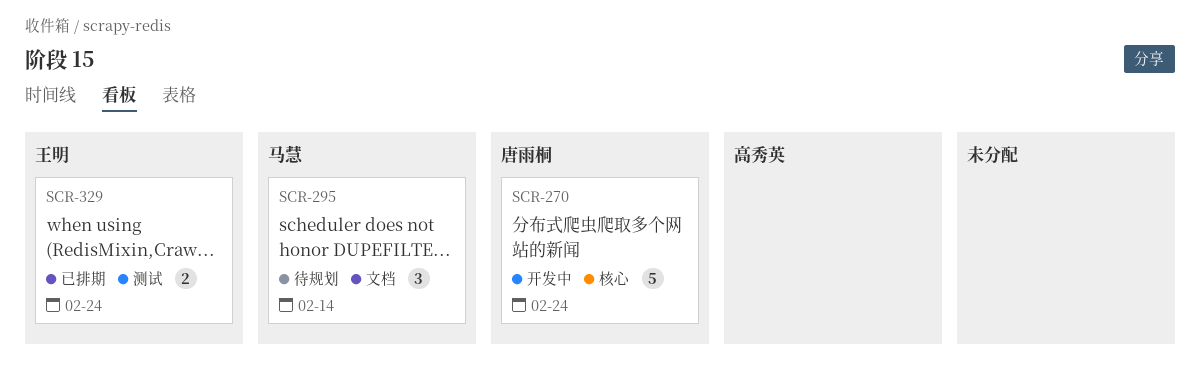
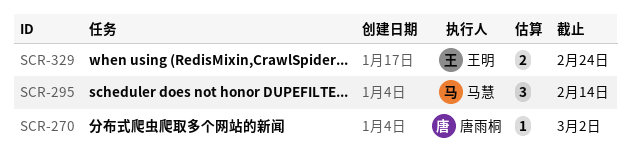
SCR-270, estimate: 5 -> 1
SCR-270, due: Feb 24 -> Mar 2

